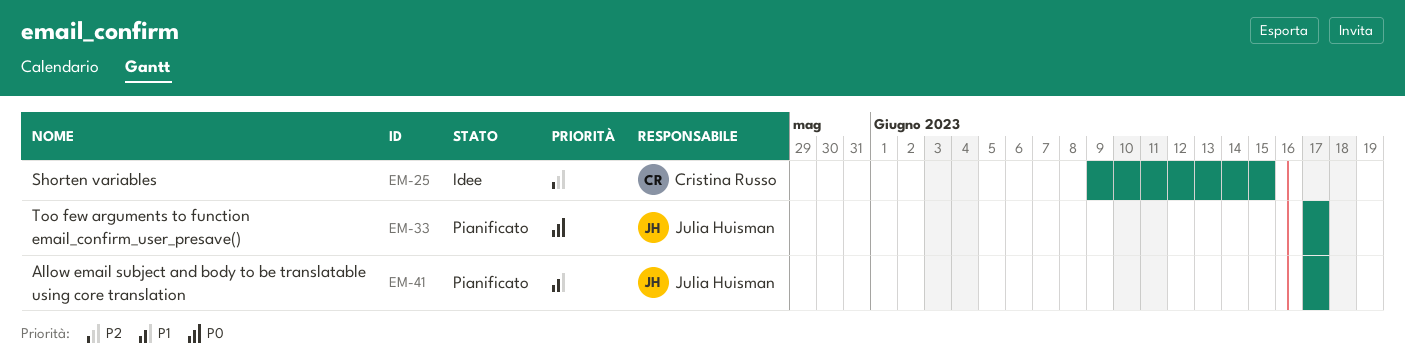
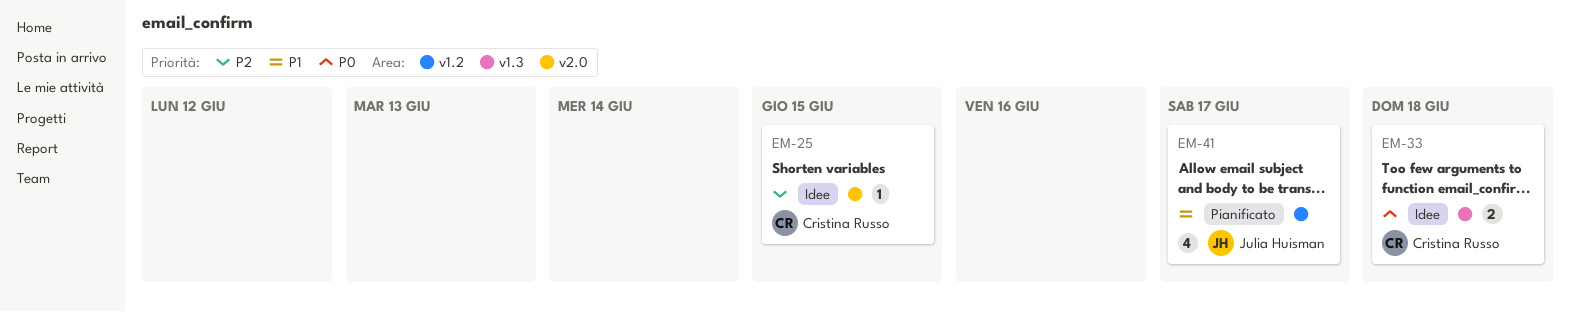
EM-33, status: Pianificato -> Idee
EM-33, owner: Julia Huisman -> Cristina Russo
EM-33, due: Jun 17 -> Jun 18

